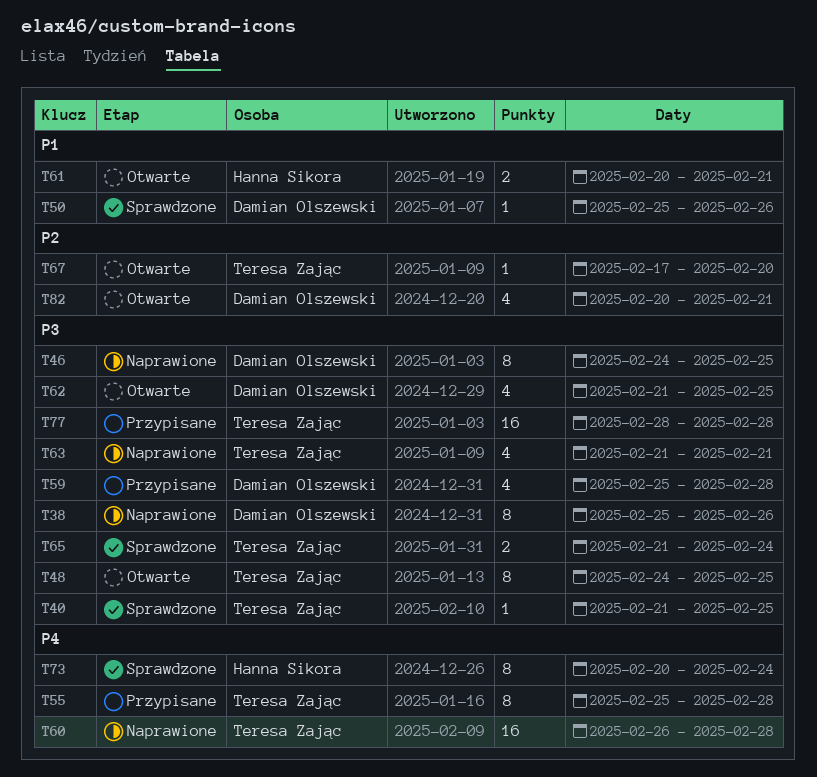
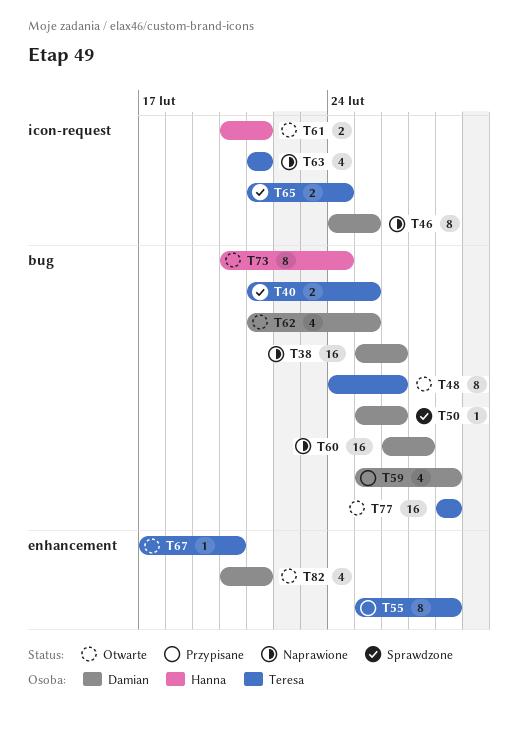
T38, estimate: 8 -> 16
T40, estimate: 1 -> 2
T48, due: Feb 25 -> Feb 26
T60, owner: Teresa Zając -> Damian Olszewski
T60, due: Feb 28 -> Feb 27
T73, status: Sprawdzone -> Otwarte
T77, status: Przypisane -> Otwarte

